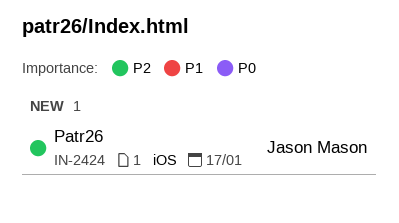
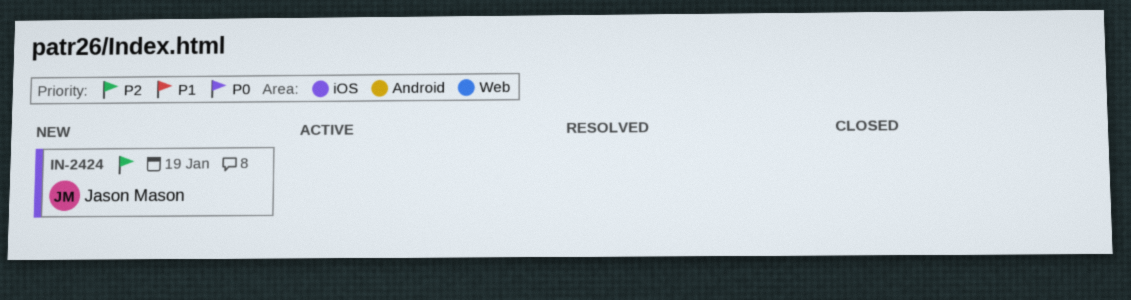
IN-2424, due: Jan 17 -> Jan 19

